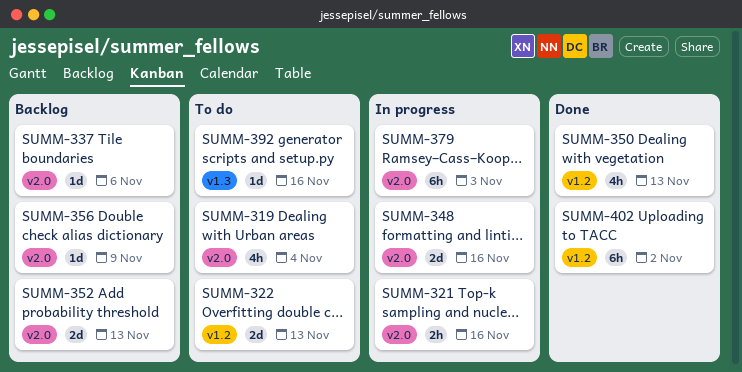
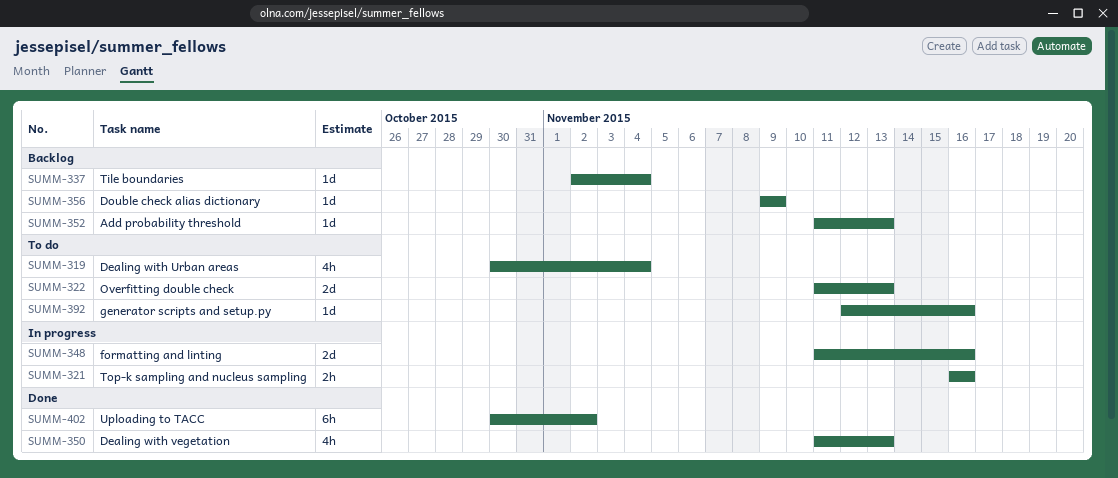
SUMM-337, due: Nov 6 -> Nov 4
SUMM-352, estimate: 2d -> 1d
SUMM-379: present -> none

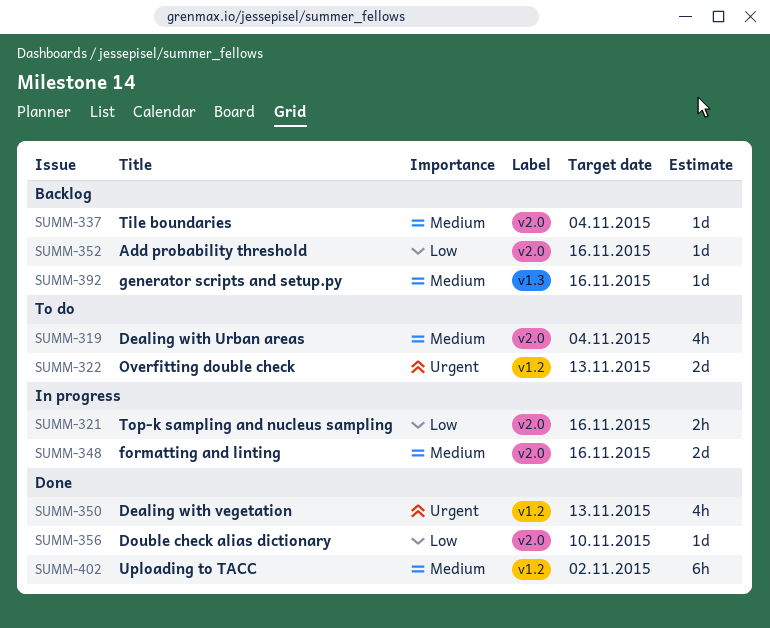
SUMM-352, due: Nov 13 -> Nov 16
SUMM-356, status: Backlog -> Done
SUMM-356, due: Nov 9 -> Nov 10
SUMM-392, status: To do -> Backlog

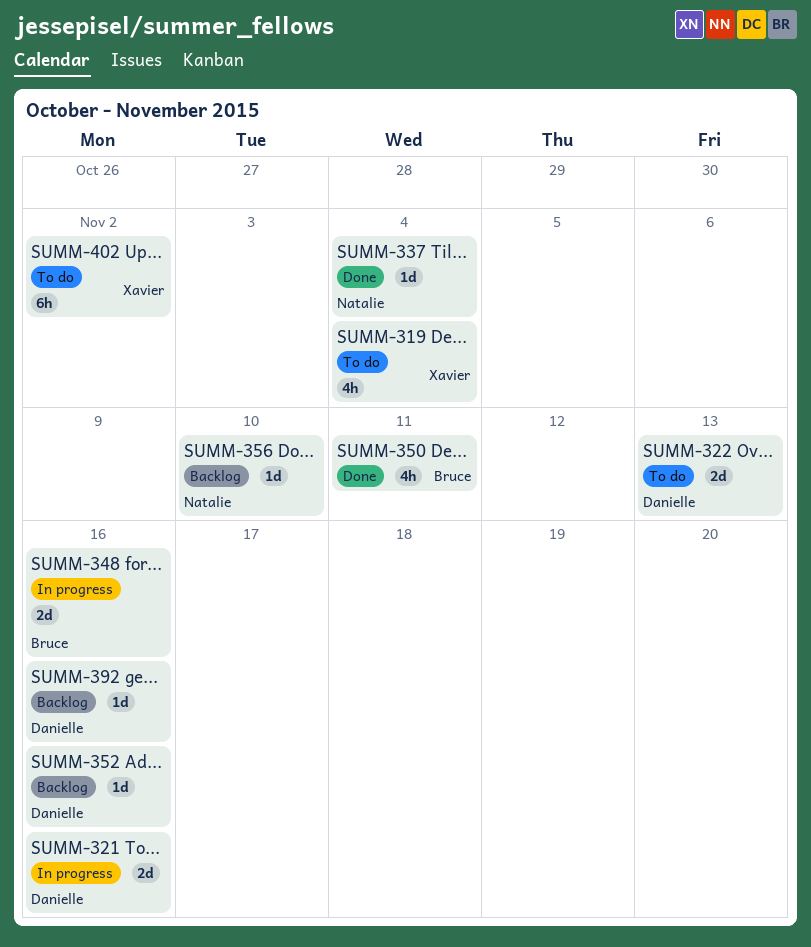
SUMM-321, estimate: 2h -> 2d
SUMM-337, status: Backlog -> Done
SUMM-350, due: Nov 13 -> Nov 11
SUMM-356, status: Done -> Backlog
SUMM-402, status: Done -> To do

